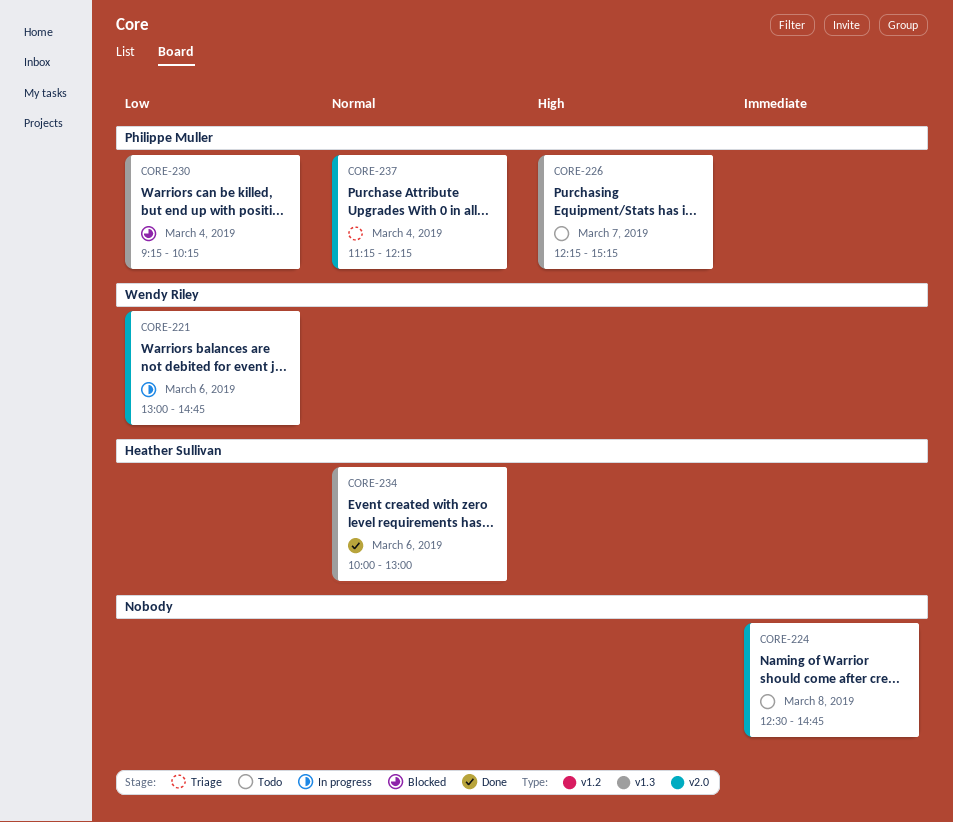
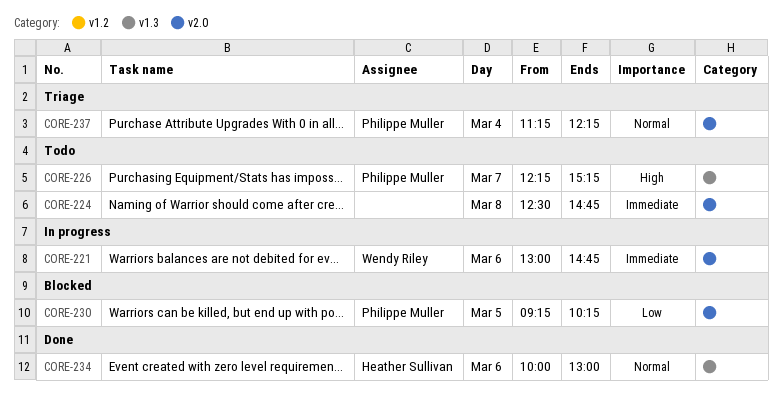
CORE-221, priority: Low -> Immediate
CORE-230, label: v1.3 -> v2.0
CORE-230, day: Mar 4 -> Mar 5

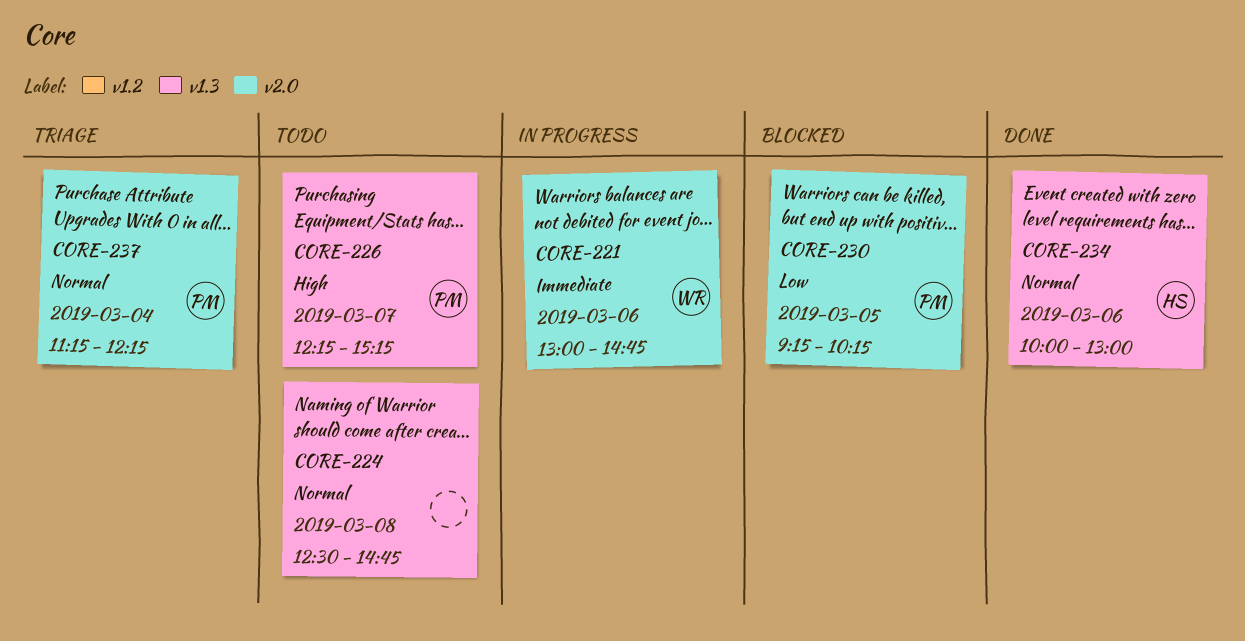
CORE-224, priority: Immediate -> Normal
CORE-224, label: v2.0 -> v1.3

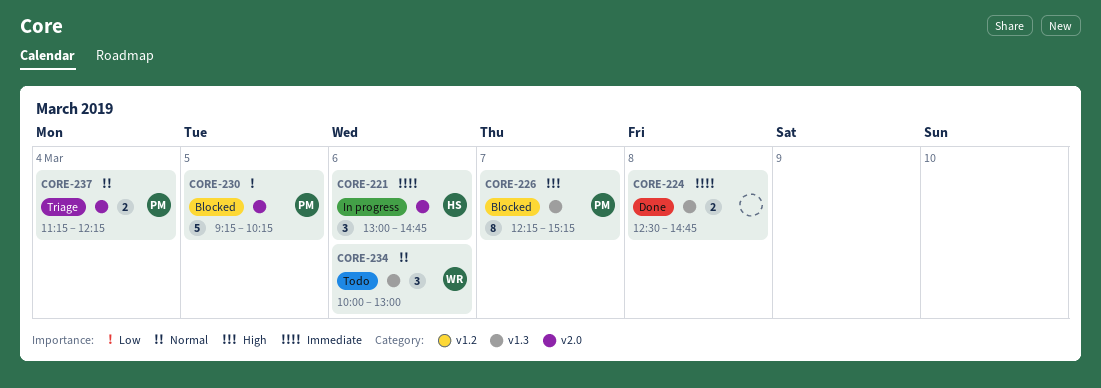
CORE-221, owner: WR -> HS
CORE-224, status: Todo -> Done
CORE-224, priority: Normal -> Immediate
CORE-226, status: Todo -> Blocked
CORE-234, status: Done -> Todo
CORE-234, owner: HS -> WR

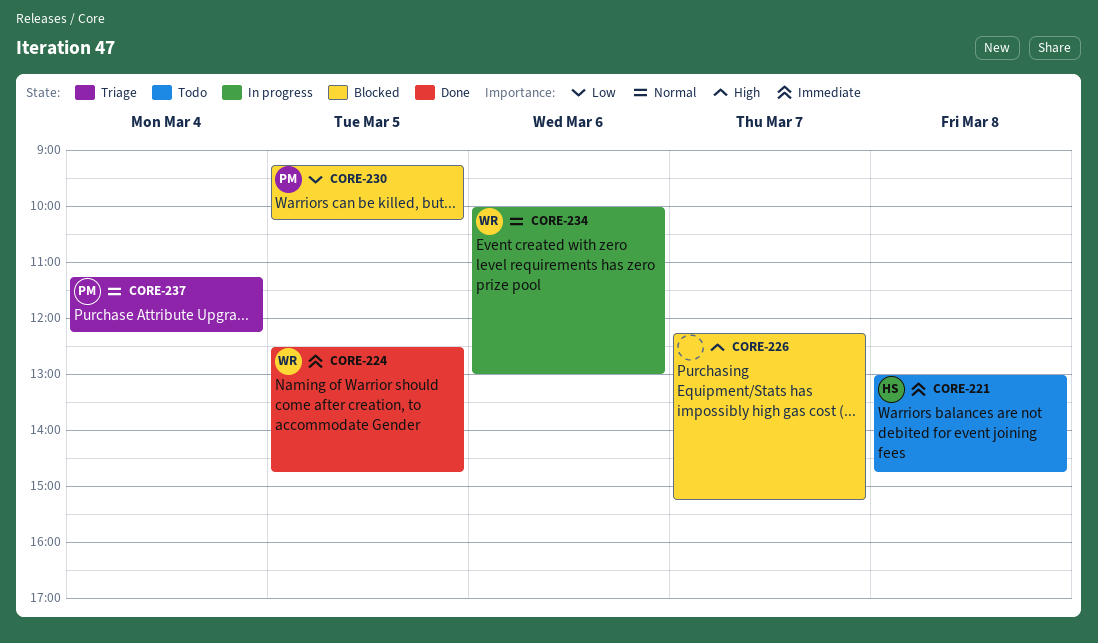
CORE-221, status: In progress -> Todo
CORE-221, day: Mar 6 -> Mar 8
CORE-224, owner: none -> WR
CORE-224, day: Mar 8 -> Mar 5
CORE-226, owner: PM -> none
CORE-234, status: Todo -> In progress

